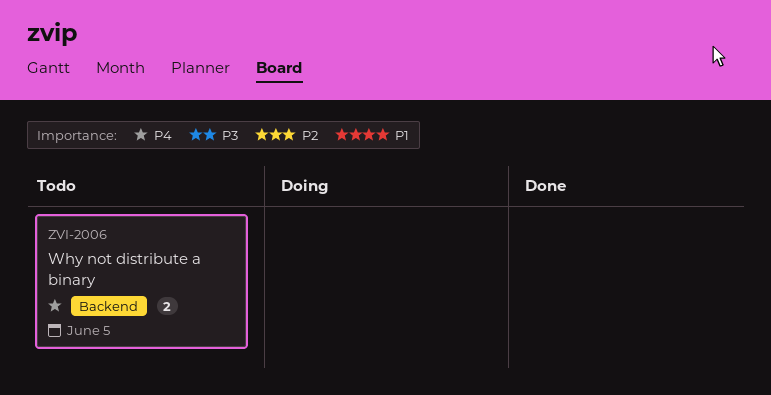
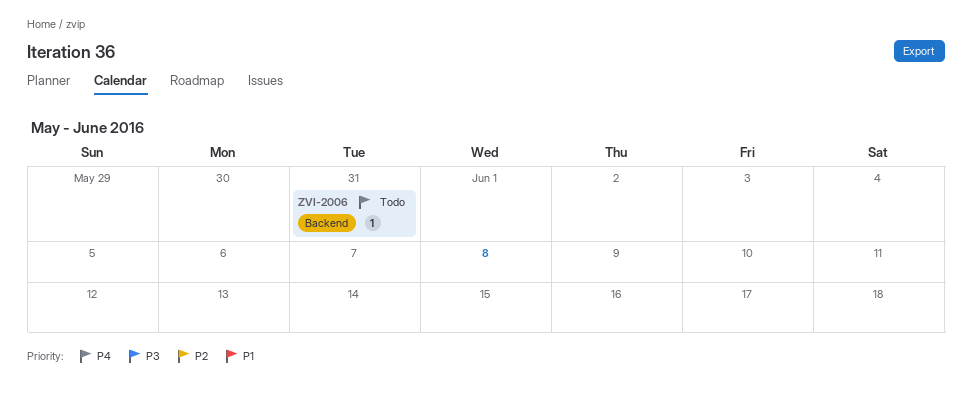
ZVI-2006, estimate: 2 -> 1
ZVI-2006, due: Jun 5 -> May 31

